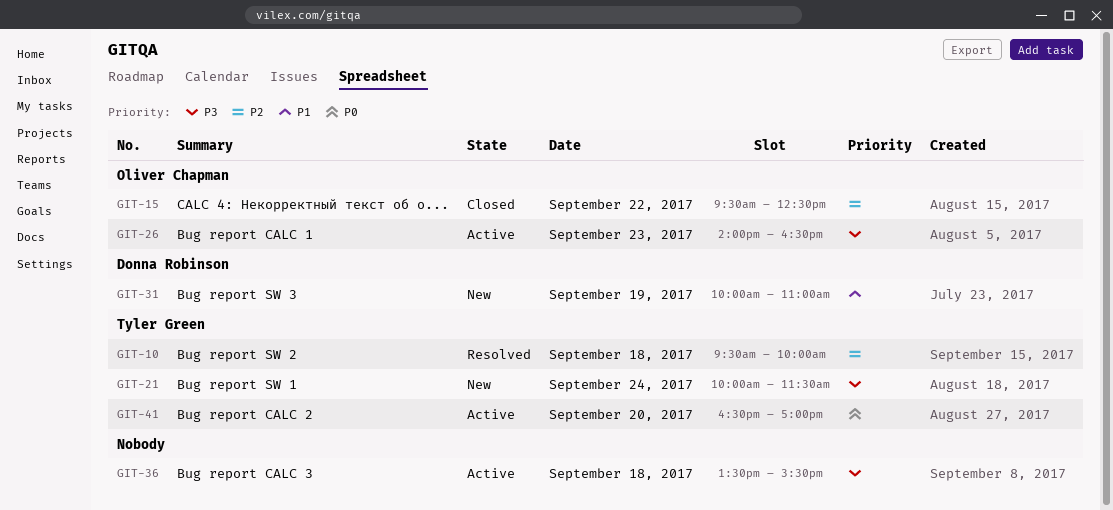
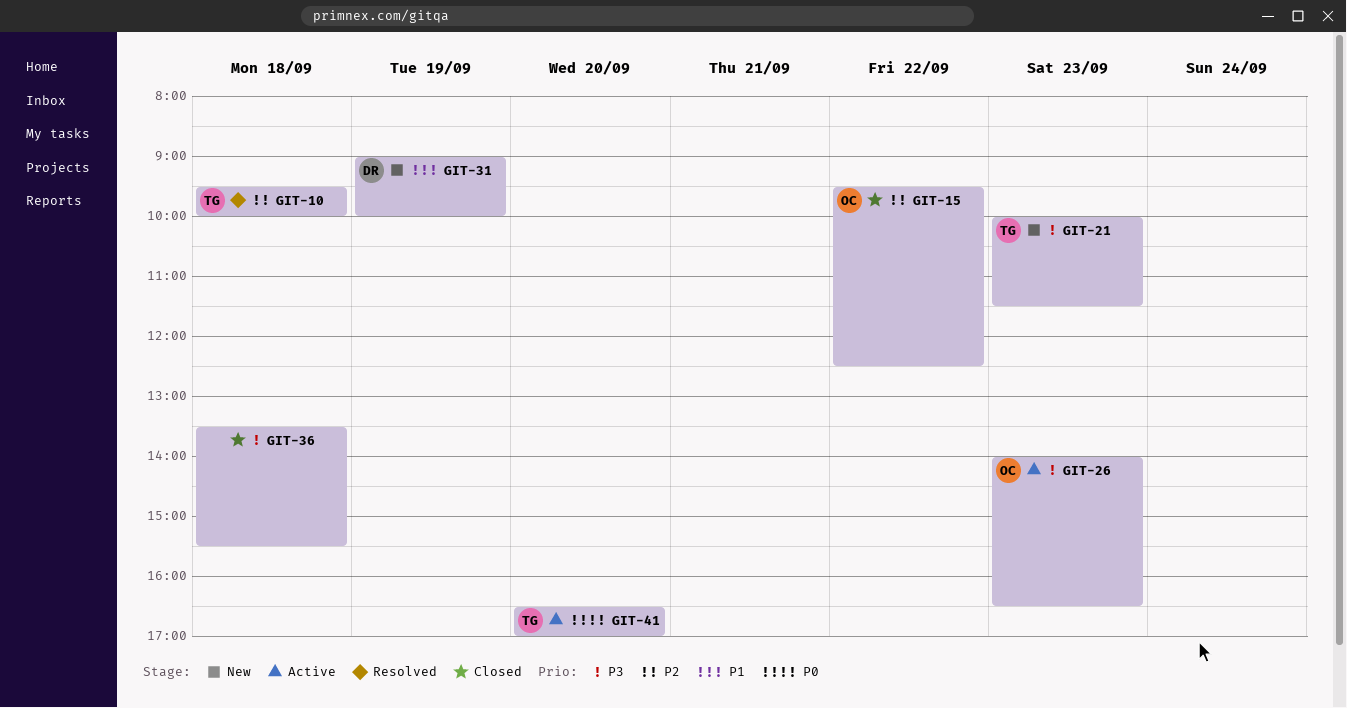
GIT-21, day: Sep 24 -> Sep 23
GIT-31, begins: 10:00 -> 09:00
GIT-31, ends: 11:00 -> 10:00
GIT-36, status: Active -> Closed

